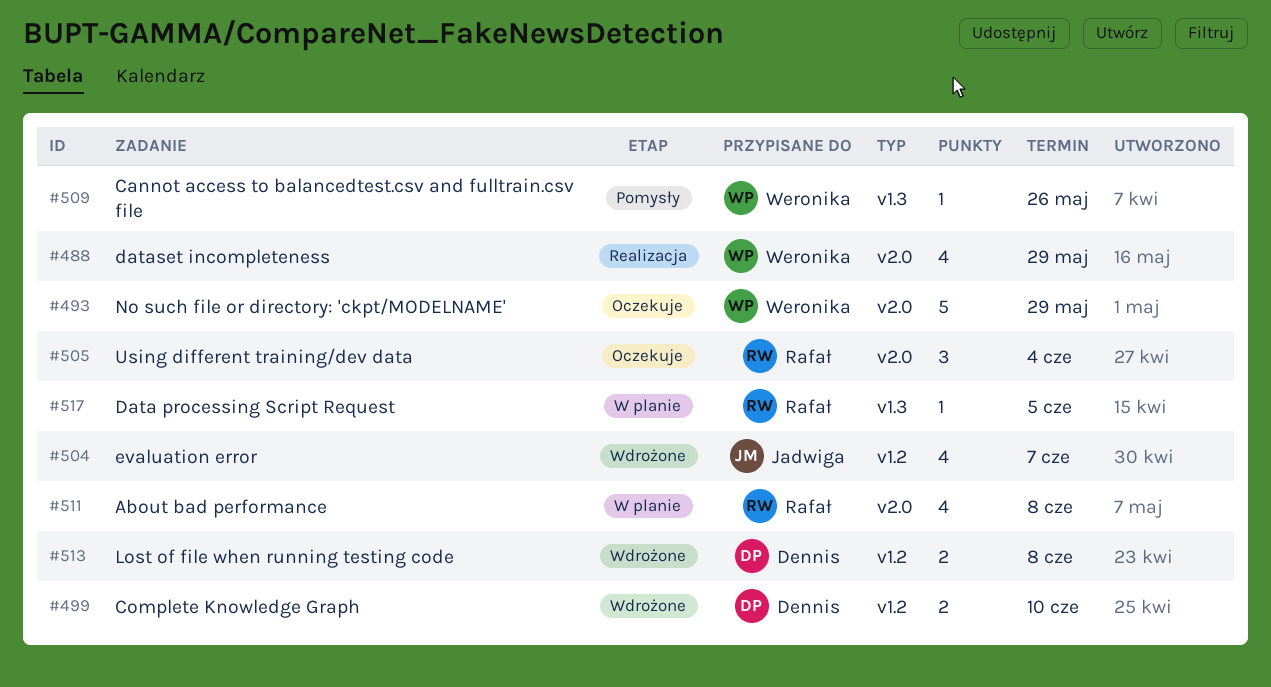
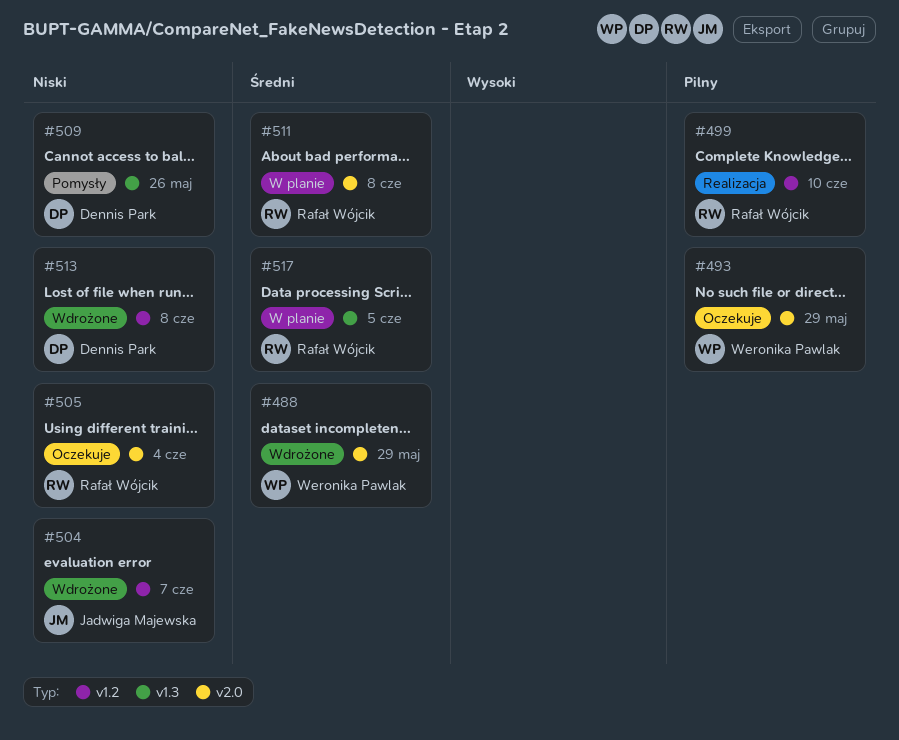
#488, status: Realizacja -> Wdrożone
#499, status: Wdrożone -> Realizacja
#499, owner: Dennis Park -> Rafał Wójcik
#509, owner: Weronika Pawlak -> Dennis Park

